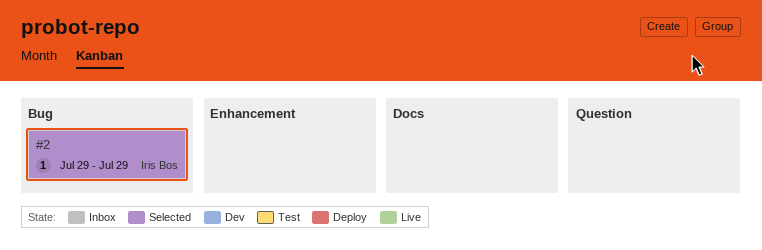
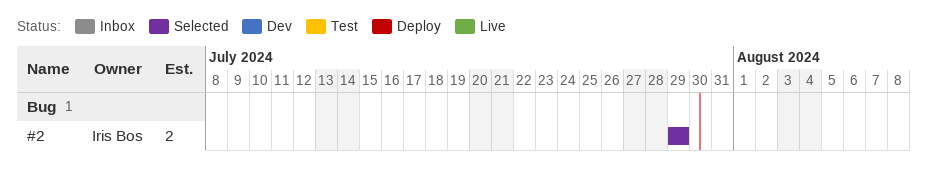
#2, estimate: 1 -> 2

